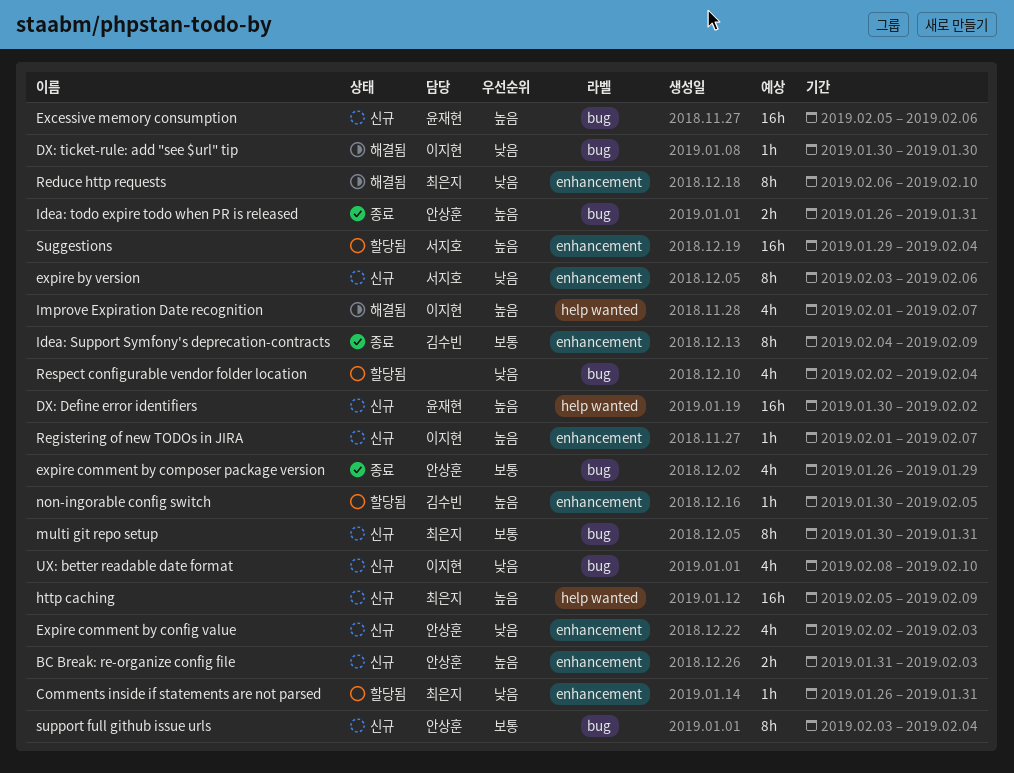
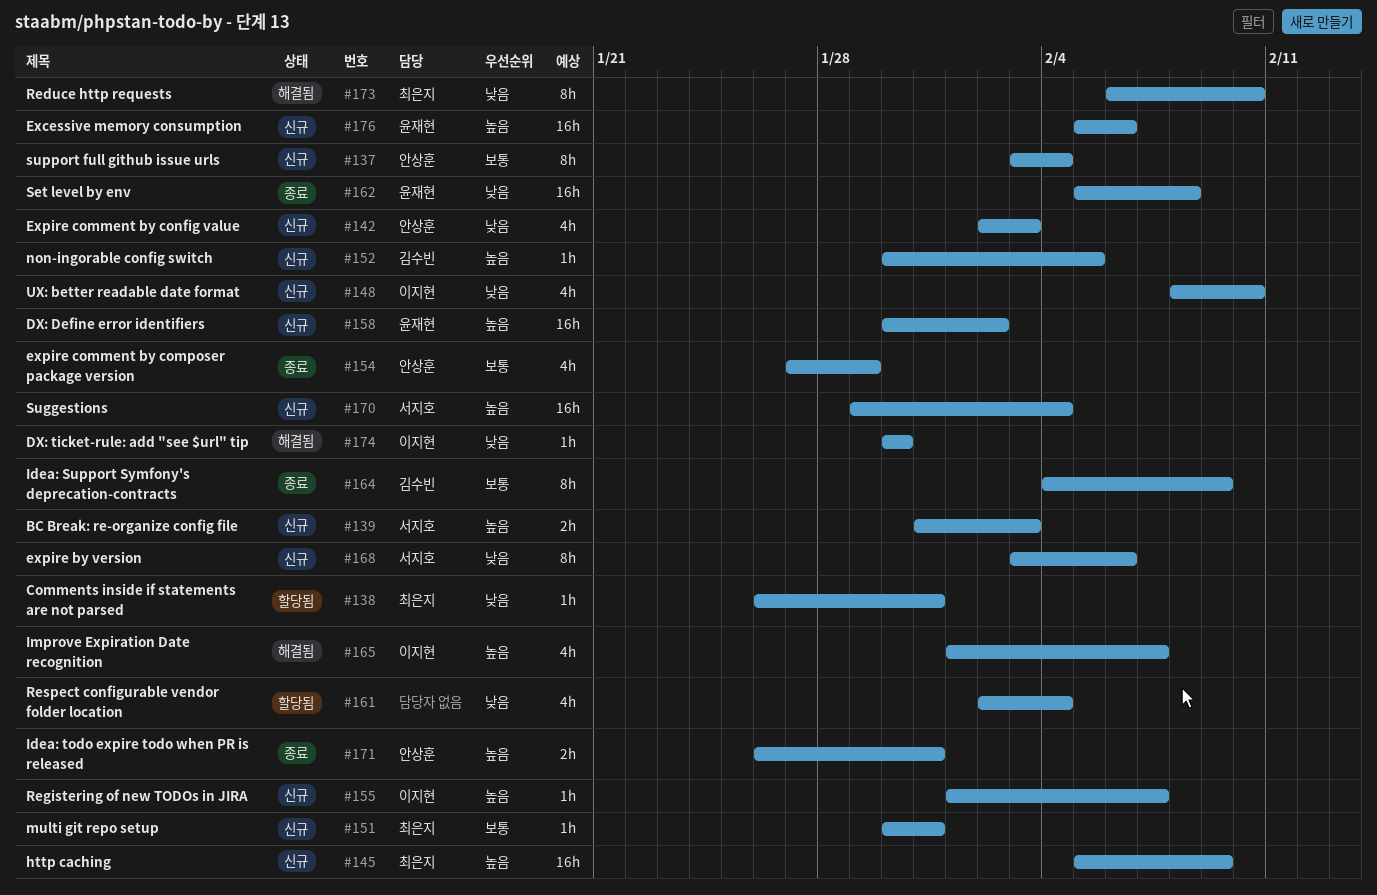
BC Break: re-organize config file, owner: 안상훈 -> 서지호
expire comment by composer package version, start: Jan 26 -> Jan 27
multi git repo setup, estimate: 8h -> 1h
non-ingorable config switch, status: 할당됨 -> 신규
Set level by env: none -> present
Suggestions, status: 할당됨 -> 신규

